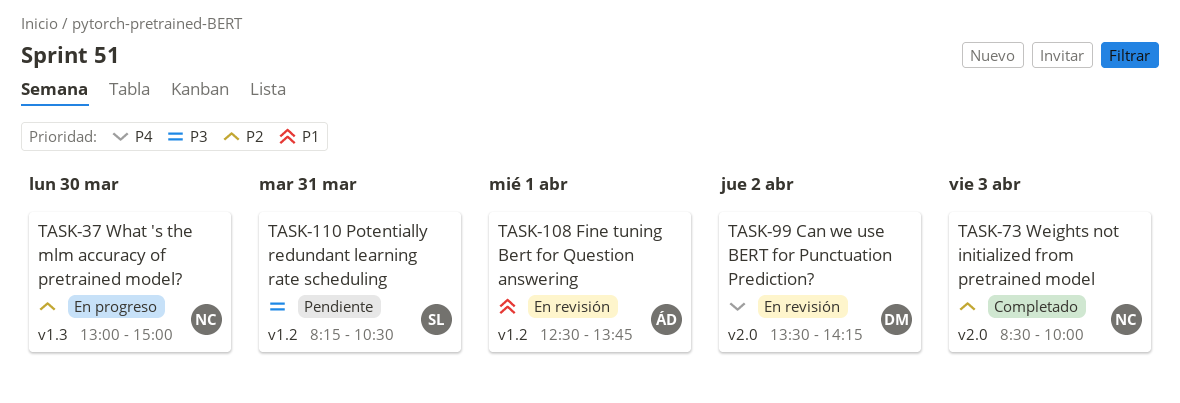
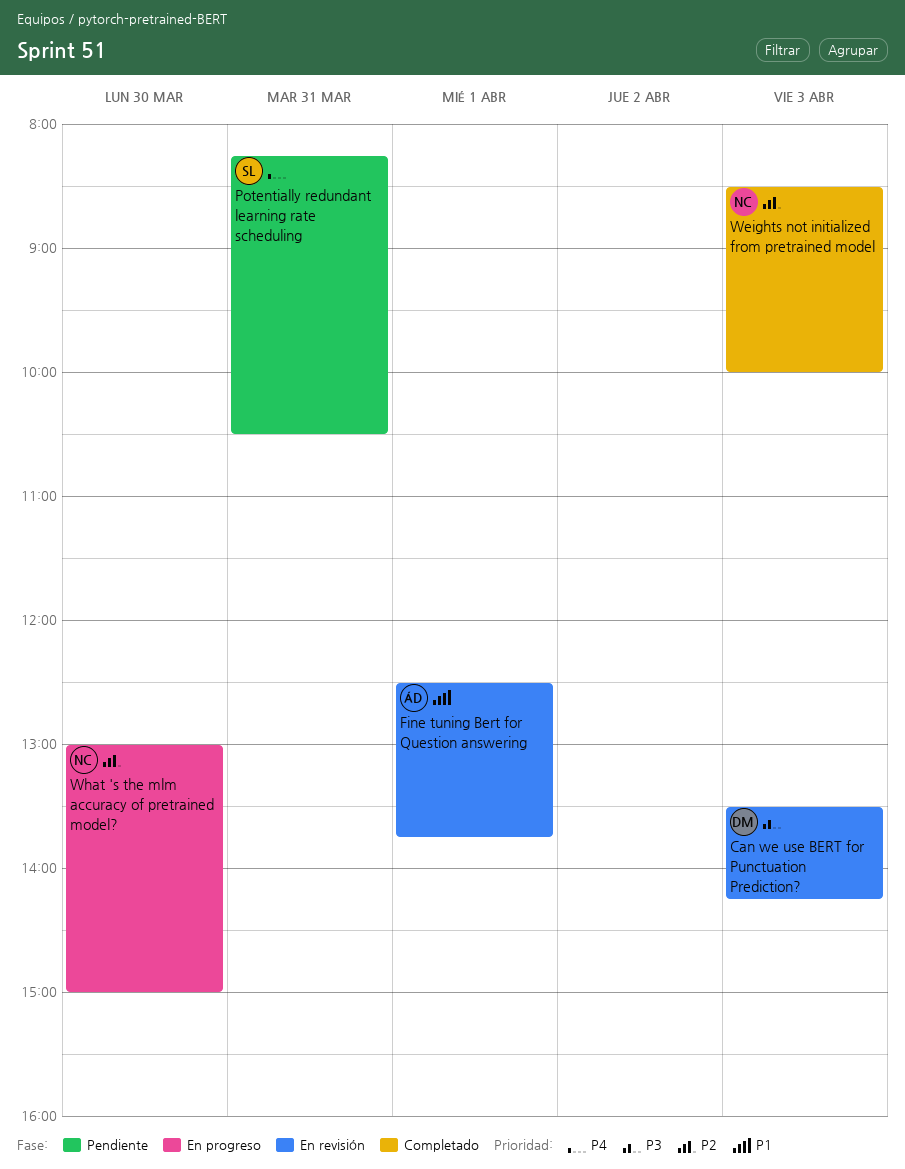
Can we use BERT for Punctuation Prediction?, priority: P4 -> P3
Can we use BERT for Punctuation Prediction?, day: Apr 2 -> Apr 3
Potentially redundant learning rate scheduling, priority: P3 -> P4

